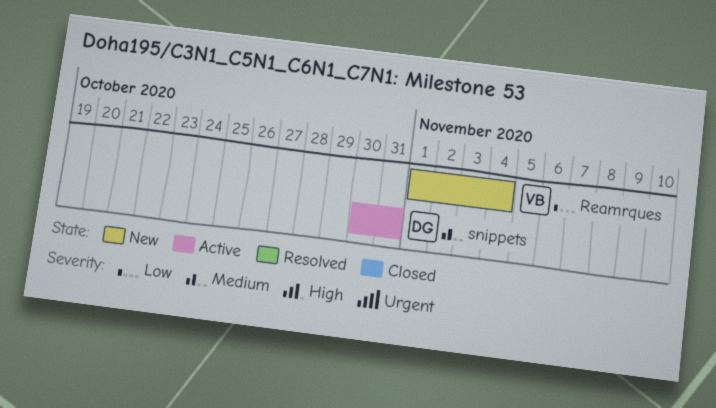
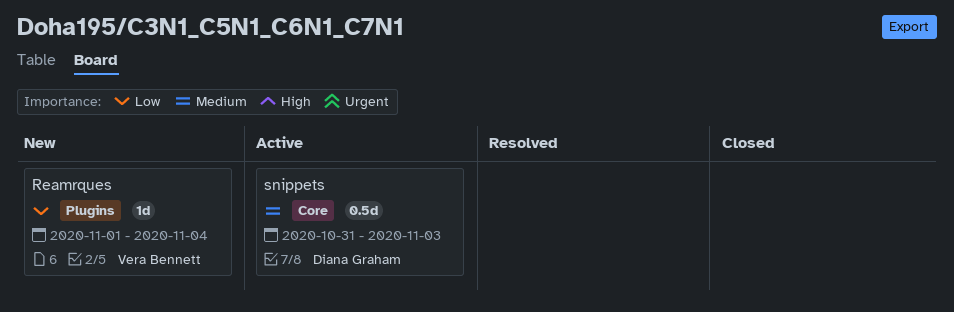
snippets, start: Oct 30 -> Oct 31
snippets, due: Oct 31 -> Nov 3

